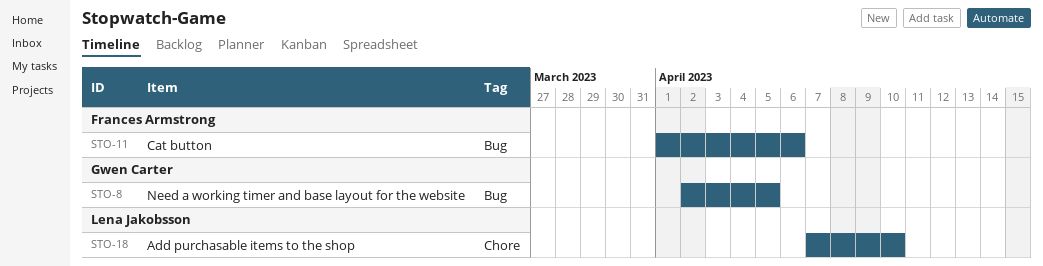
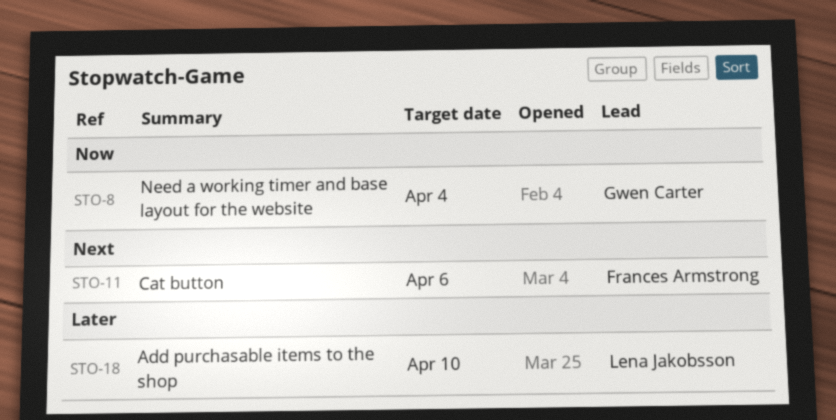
STO-8, due: Apr 5 -> Apr 4

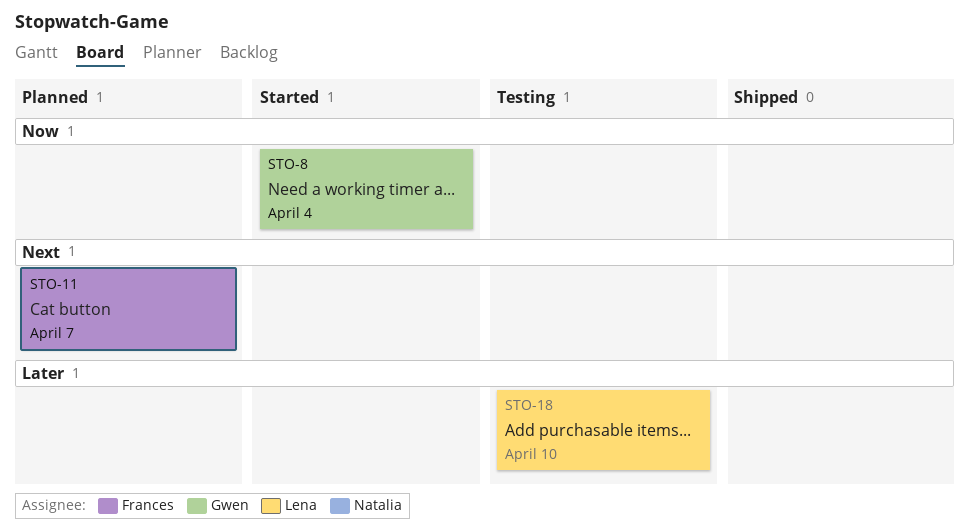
STO-11, due: Apr 6 -> Apr 7

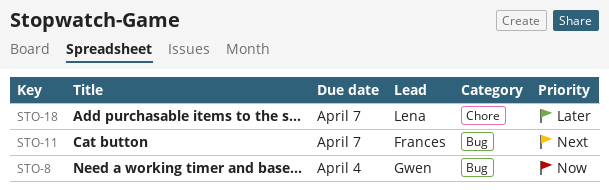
STO-18, due: Apr 10 -> Apr 7

